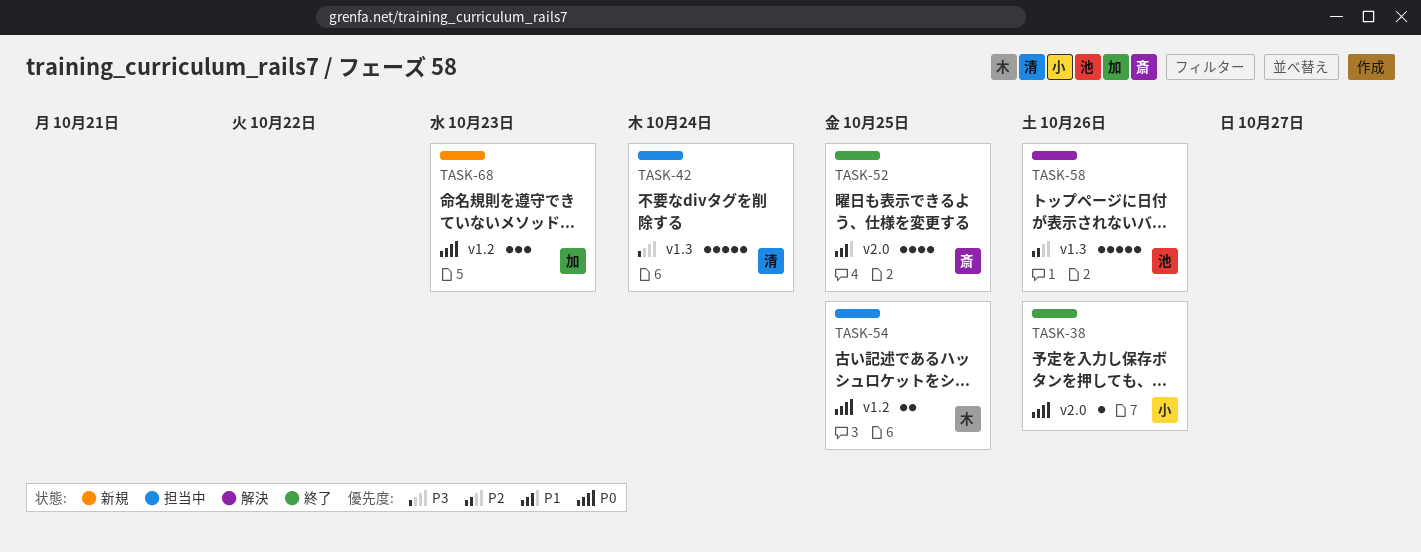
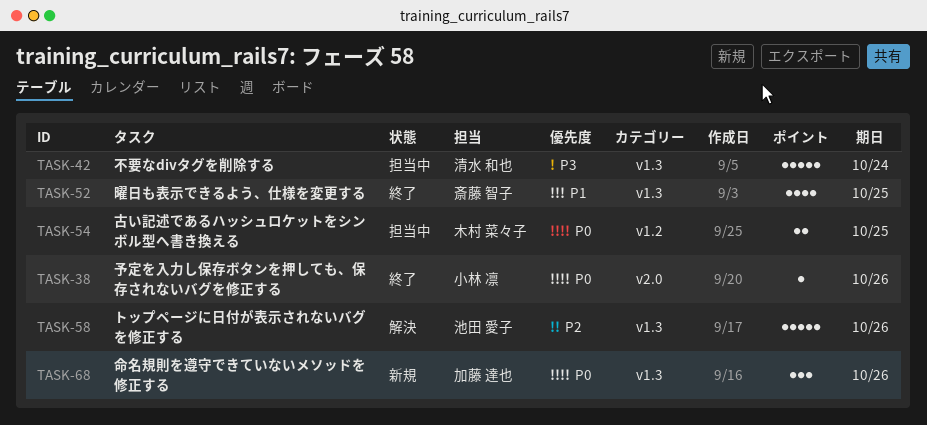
TASK-52, label: v2.0 -> v1.3
TASK-68, label: v1.2 -> v1.3
TASK-68, due: Oct 23 -> Oct 26

